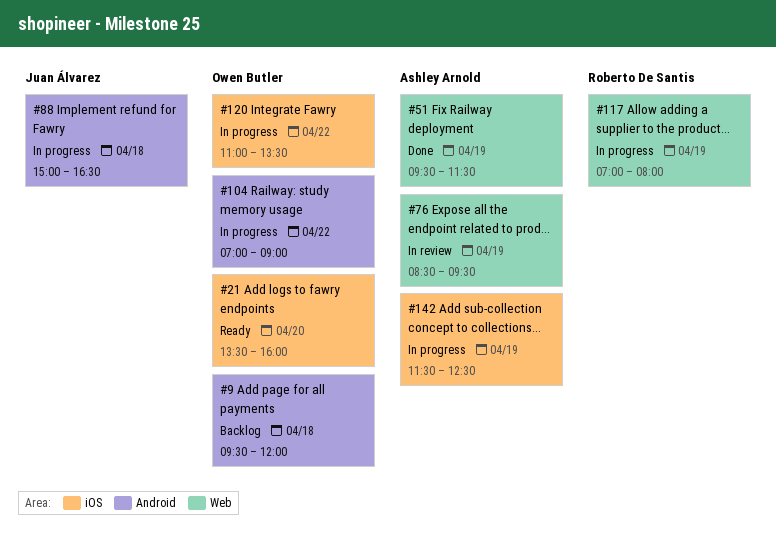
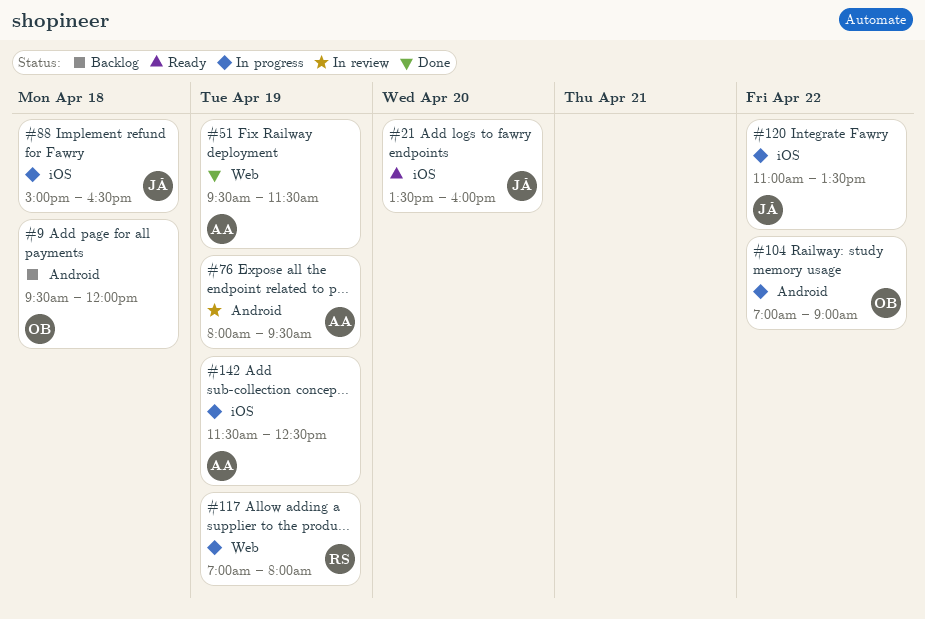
#21, owner: Owen Butler -> Juan Álvarez
#76, label: Web -> Android
#76, begins: 08:30 -> 08:00
#88, label: Android -> iOS
#120, owner: Owen Butler -> Juan Álvarez

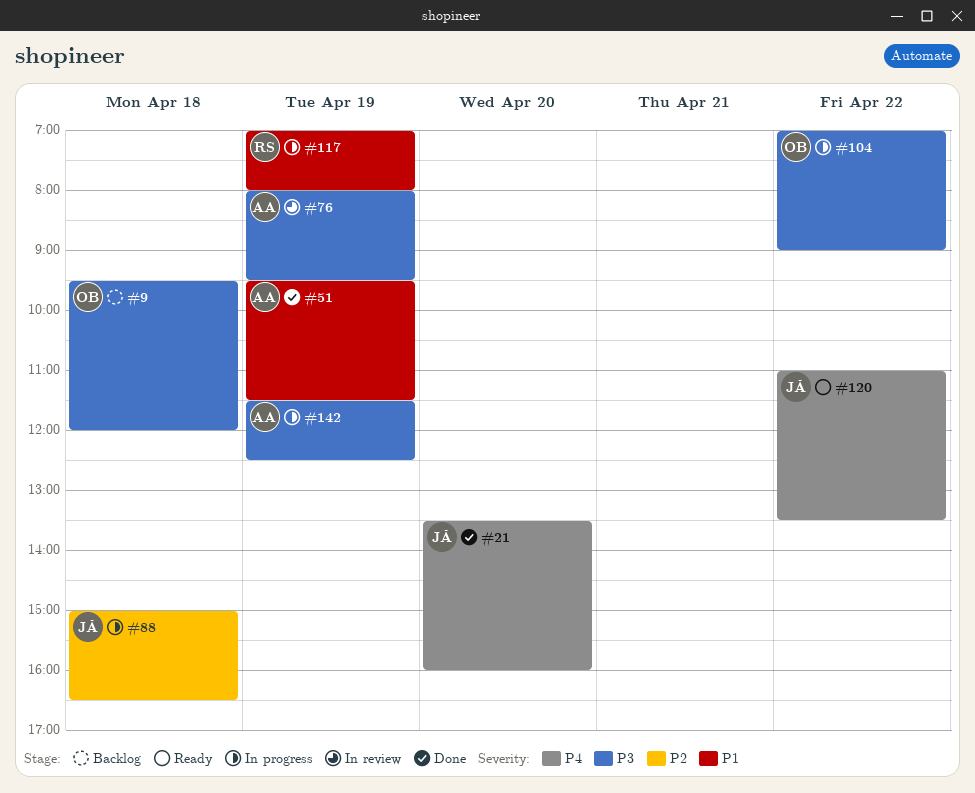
#21, status: Ready -> Done
#120, status: In progress -> Ready

